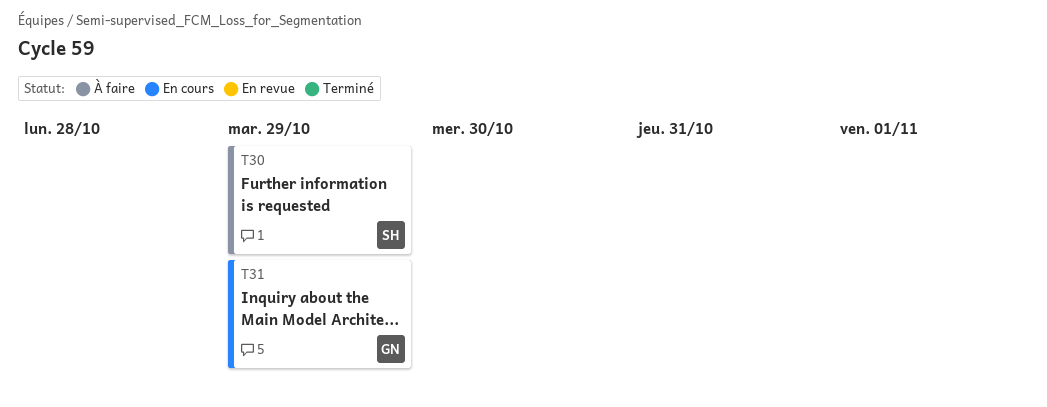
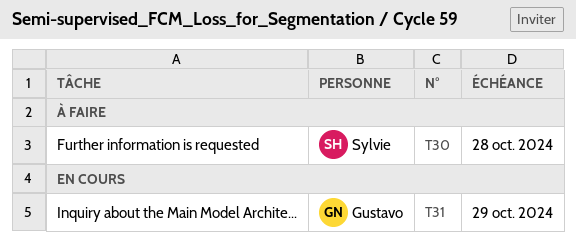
T30, due: Oct 29 -> Oct 28

